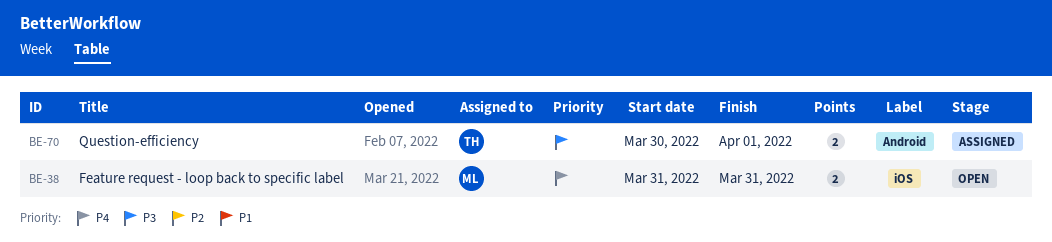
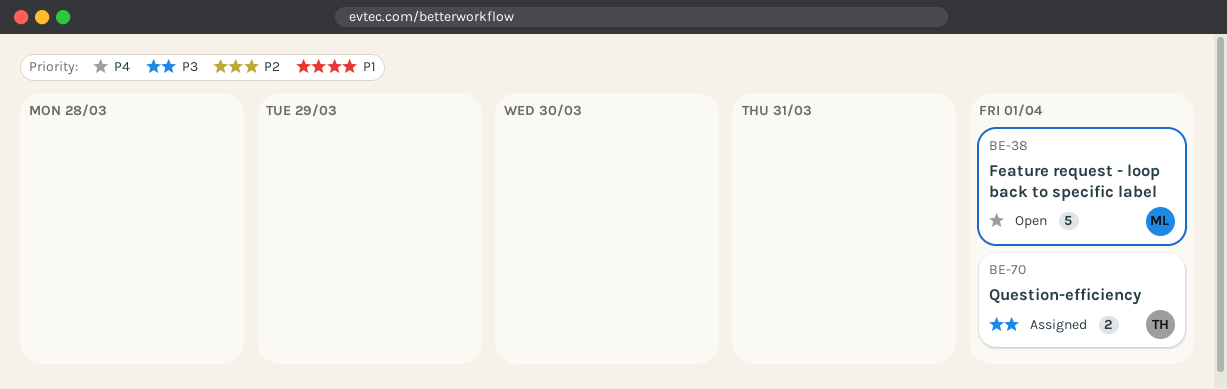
BE-38, estimate: 2 -> 5
BE-38, due: Mar 31 -> Apr 1

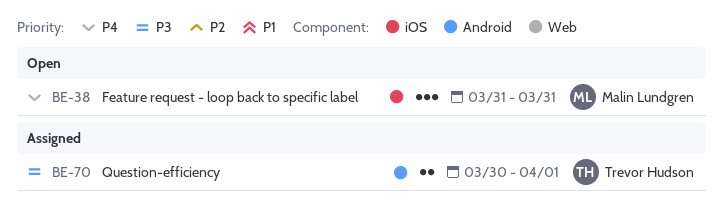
BE-38, estimate: 5 -> 3
BE-38, due: Apr 1 -> Mar 31

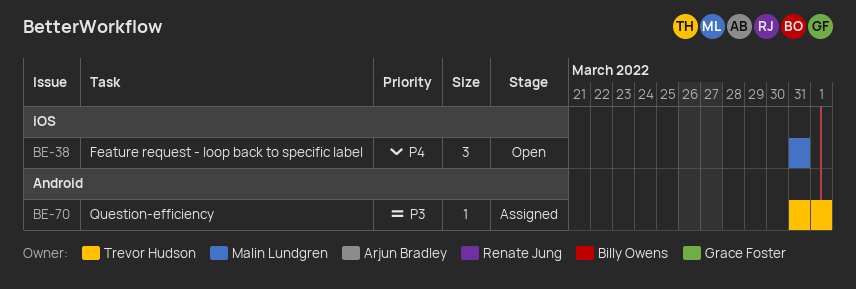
BE-70, estimate: 2 -> 1
BE-70, start: Mar 30 -> Mar 31

